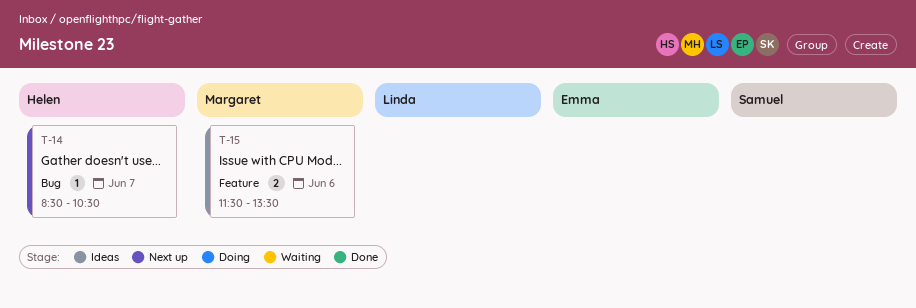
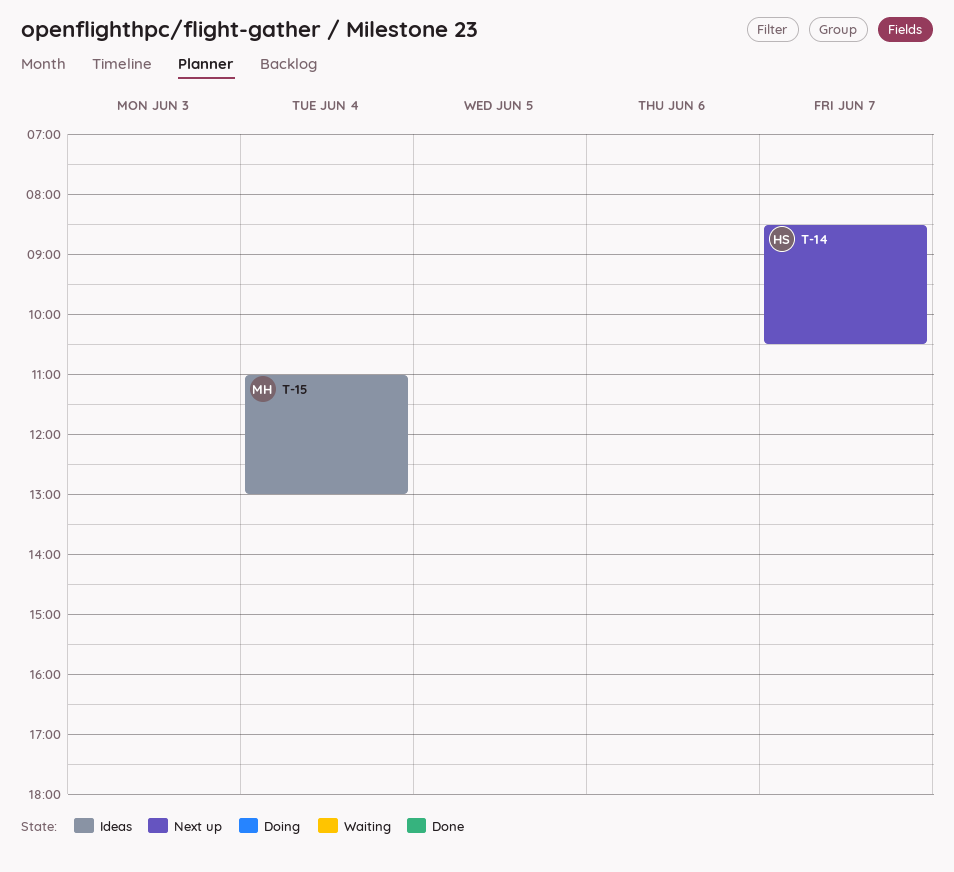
T-15, day: Jun 6 -> Jun 4
T-15, begins: 11:30 -> 11:00
T-15, ends: 13:30 -> 13:00

